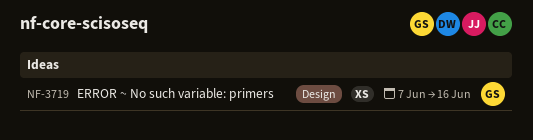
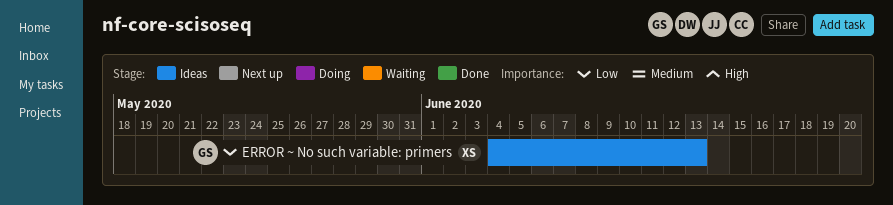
ERROR ~ No such variable: primers, start: Jun 7 -> Jun 4
ERROR ~ No such variable: primers, due: Jun 16 -> Jun 13

